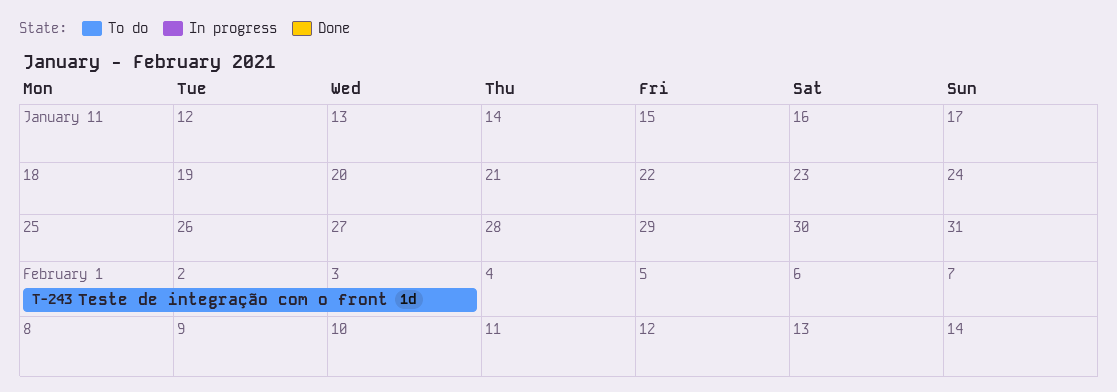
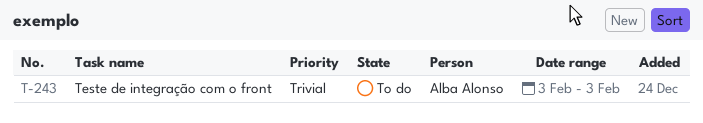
T-243, start: Feb 1 -> Feb 3

